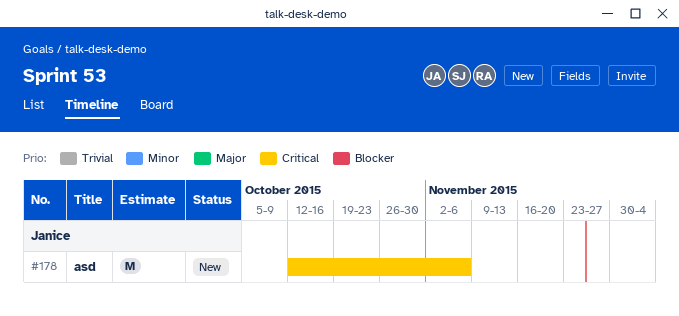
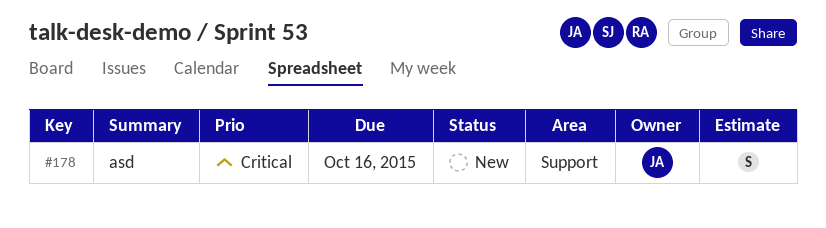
#178, estimate: M -> S
#178, due: Nov 6 -> Oct 16

